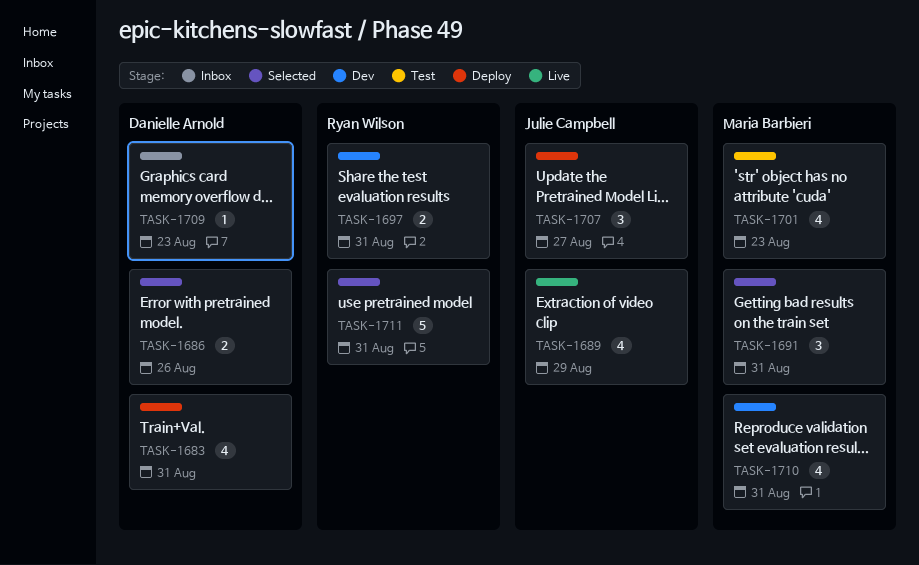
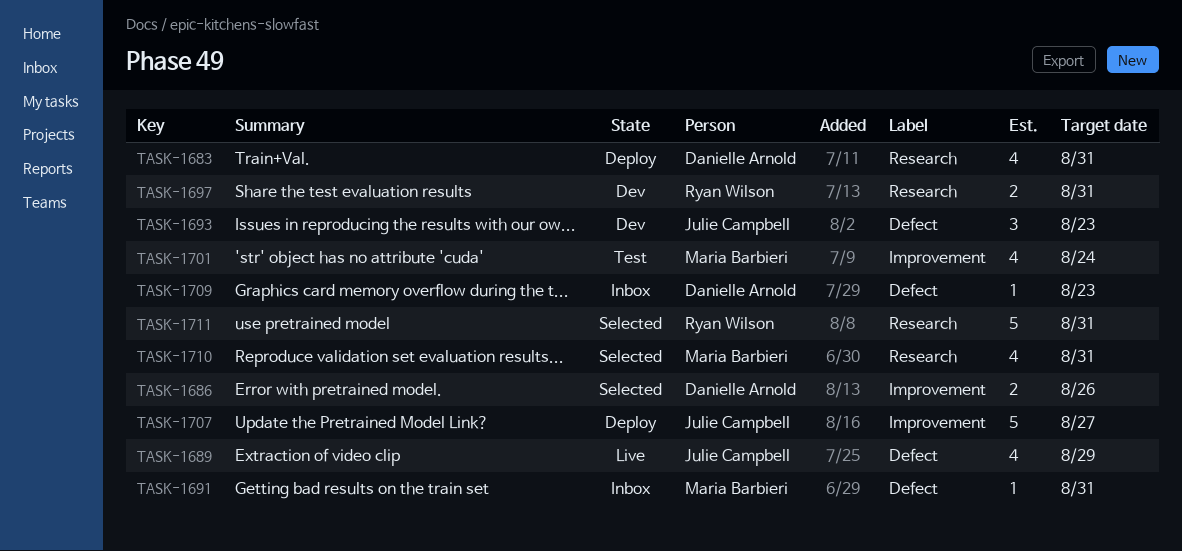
TASK-1691, status: Selected -> Inbox
TASK-1691, estimate: 3 -> 1
TASK-1693: none -> present
TASK-1701, due: Aug 23 -> Aug 24
TASK-1707, estimate: 3 -> 5
TASK-1710, status: Dev -> Selected

